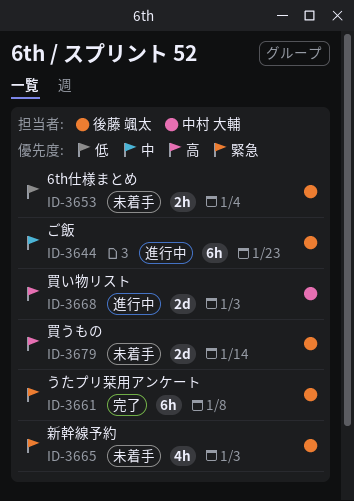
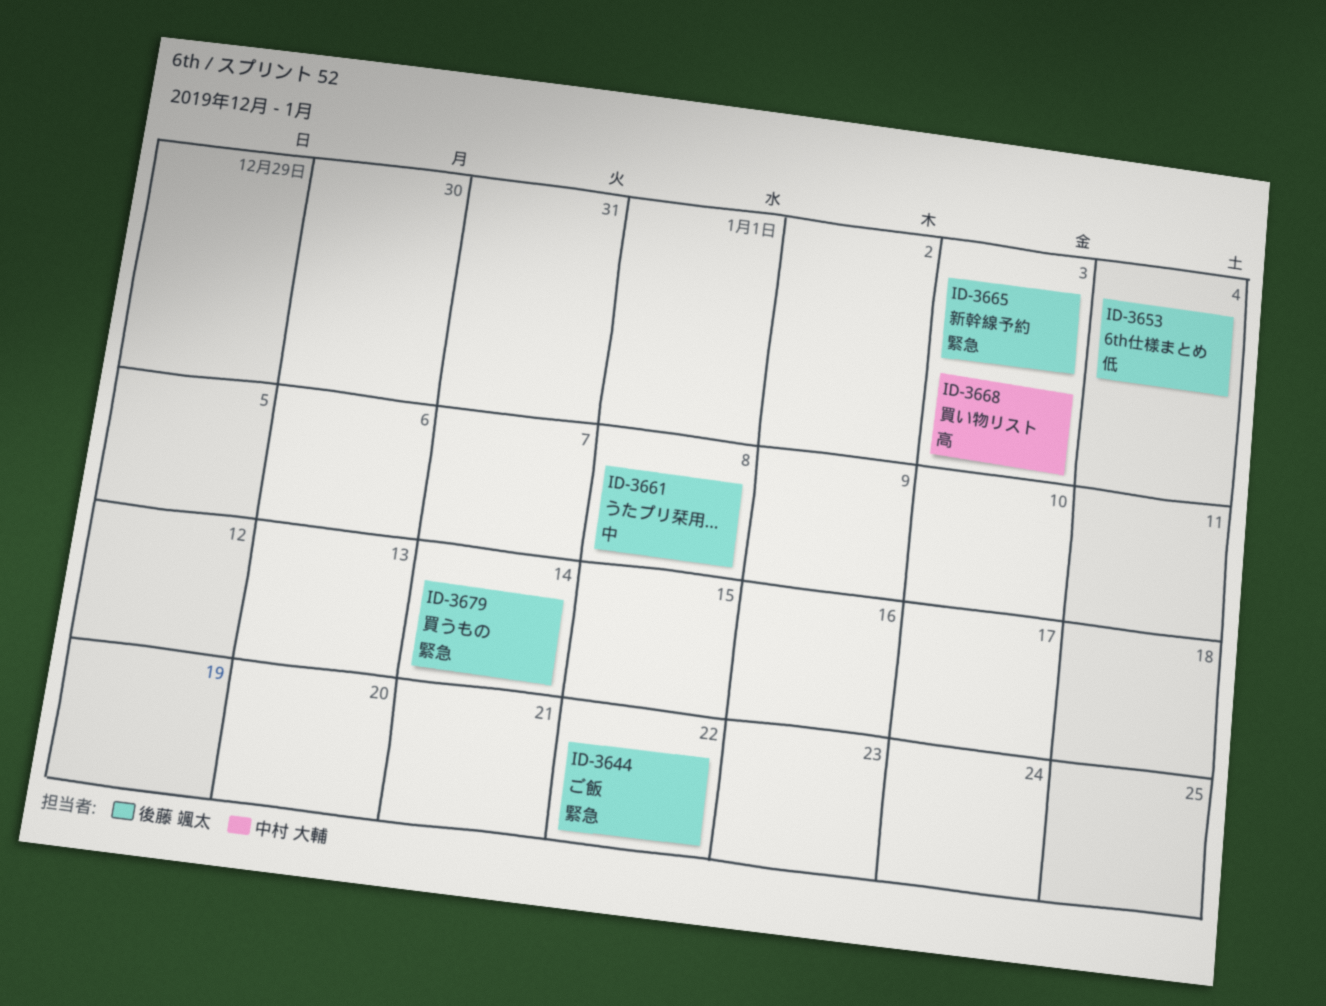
ID-3644, priority: 中 -> 緊急
ID-3644, due: Jan 23 -> Jan 22
ID-3661, priority: 緊急 -> 中
ID-3679, priority: 高 -> 緊急

